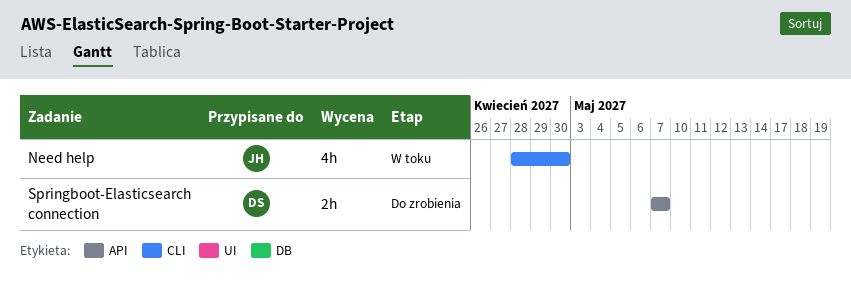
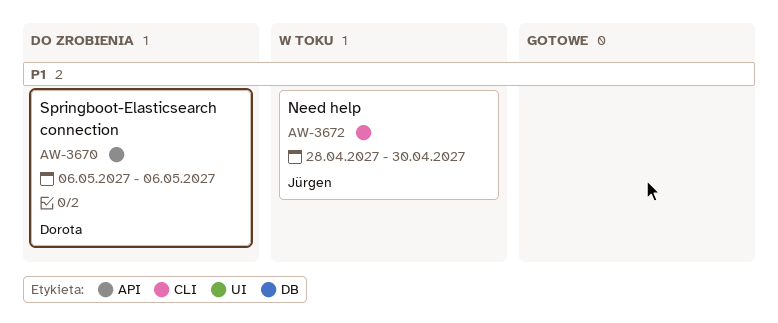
Springboot-Elasticsearch connection, start: May 7 -> May 6
Springboot-Elasticsearch connection, due: May 7 -> May 6

